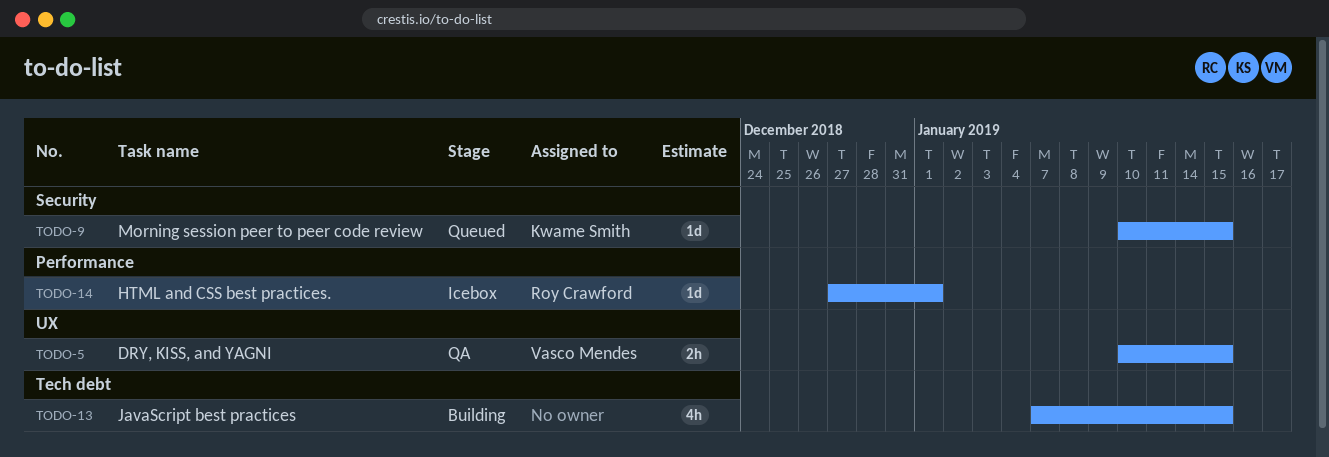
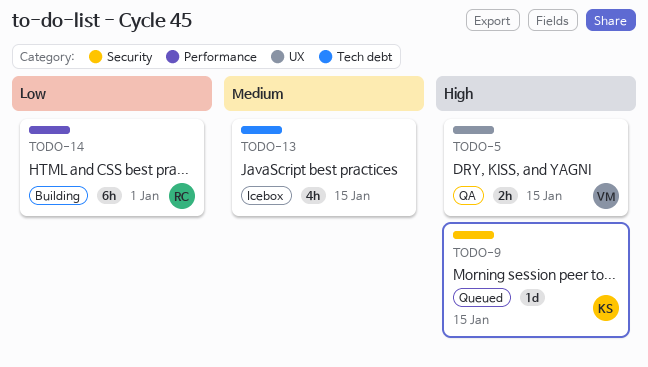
TODO-13, status: Building -> Icebox
TODO-14, status: Icebox -> Building
TODO-14, estimate: 1d -> 6h

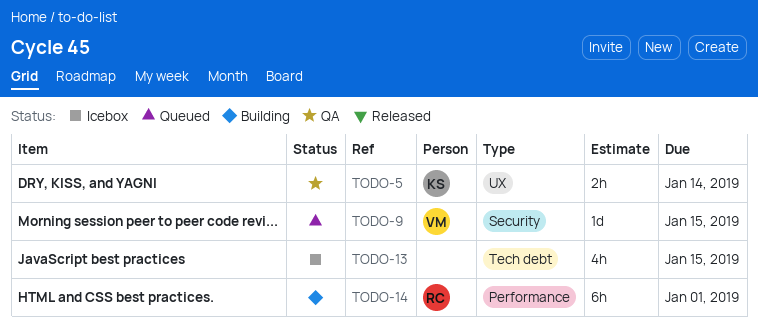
TODO-5, owner: VM -> KS
TODO-5, due: Jan 15 -> Jan 14
TODO-9, owner: KS -> VM

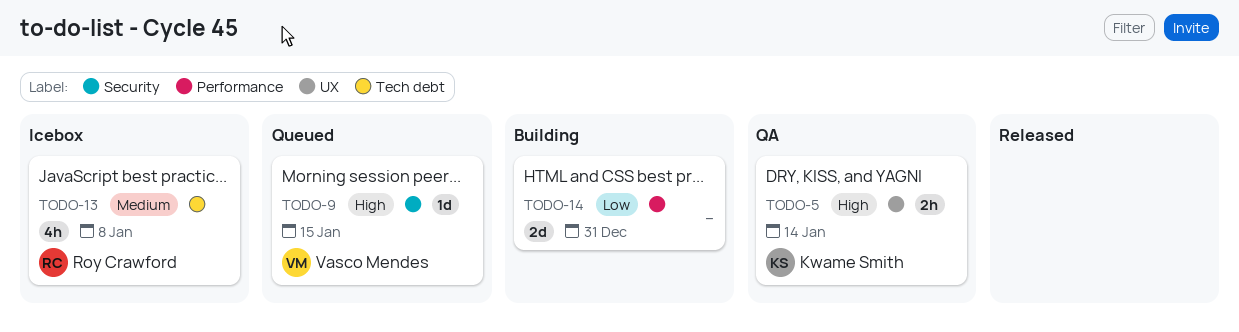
TODO-13, owner: none -> Roy Crawford
TODO-13, due: Jan 15 -> Jan 8
TODO-14, owner: Roy Crawford -> none
TODO-14, estimate: 6h -> 2d
TODO-14, due: Jan 1 -> Dec 31

